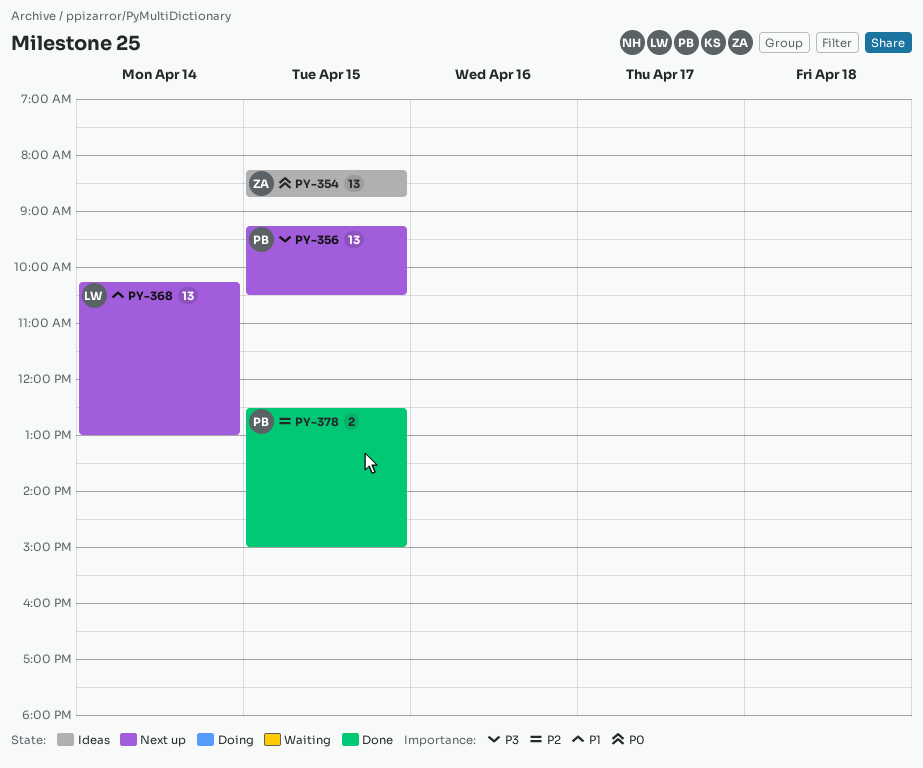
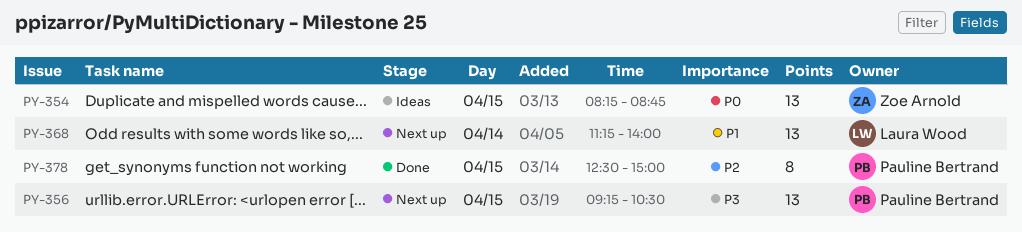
PY-368, begins: 10:15 -> 11:15
PY-368, ends: 13:00 -> 14:00
PY-378, estimate: 2 -> 8

